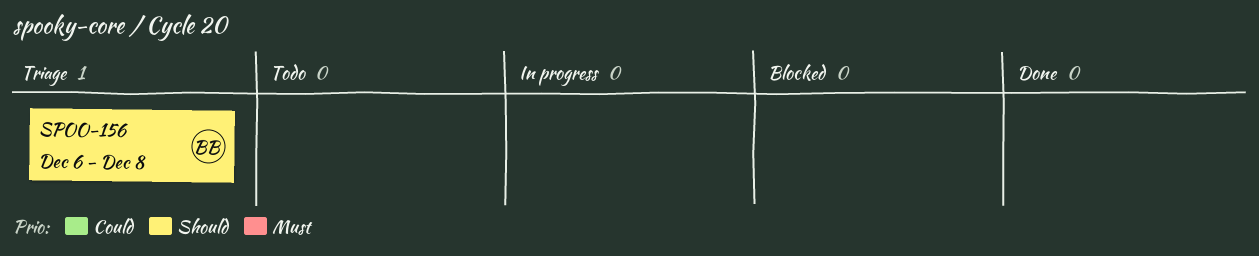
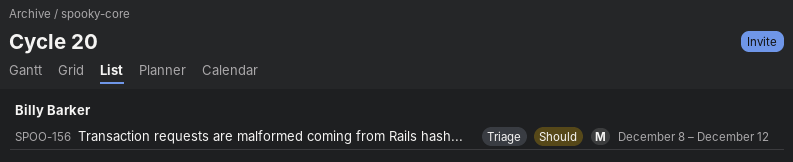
SPOO-156, start: Dec 6 -> Dec 8
SPOO-156, due: Dec 8 -> Dec 12

